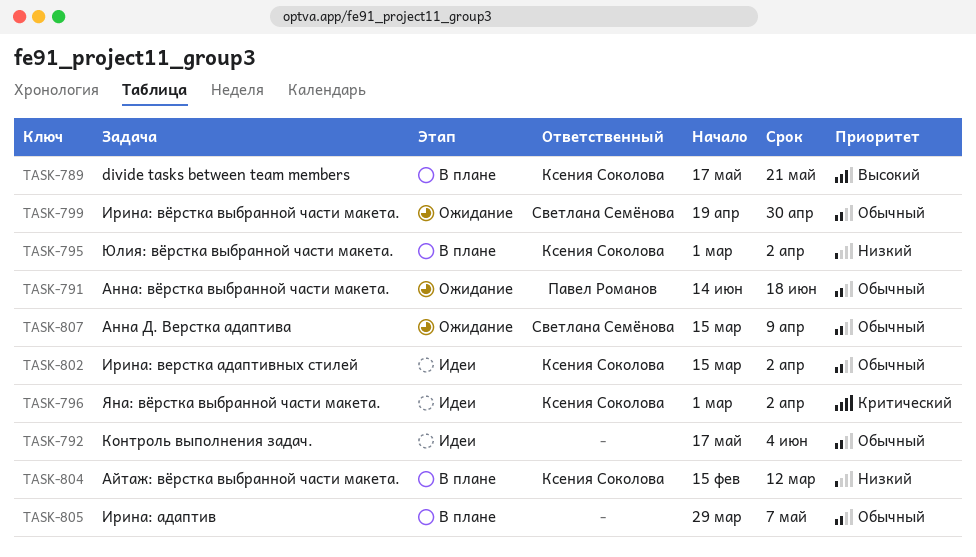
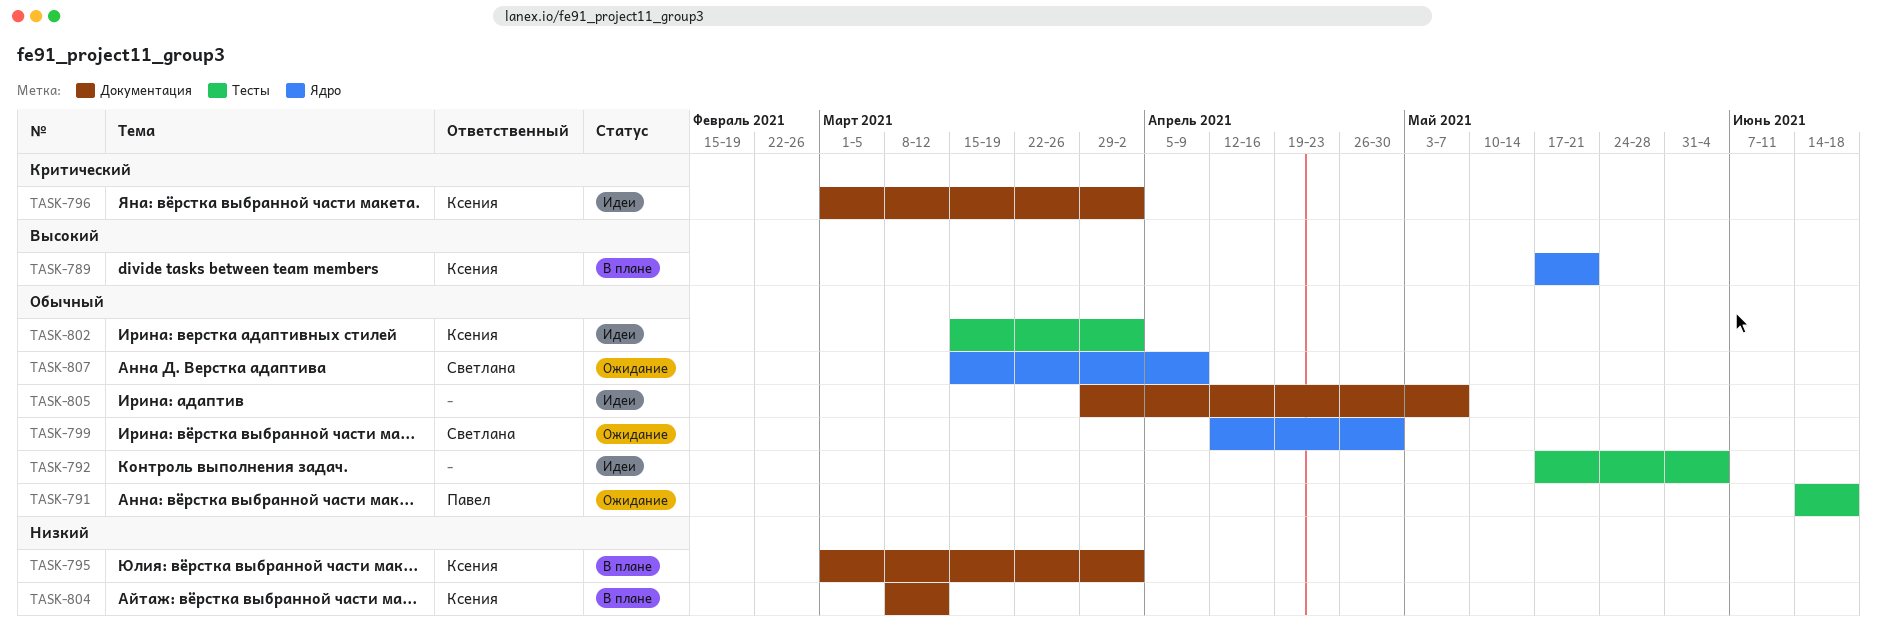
TASK-799, start: Apr 19 -> Apr 12
TASK-804, start: Feb 15 -> Mar 8
TASK-805, status: В плане -> Идеи

